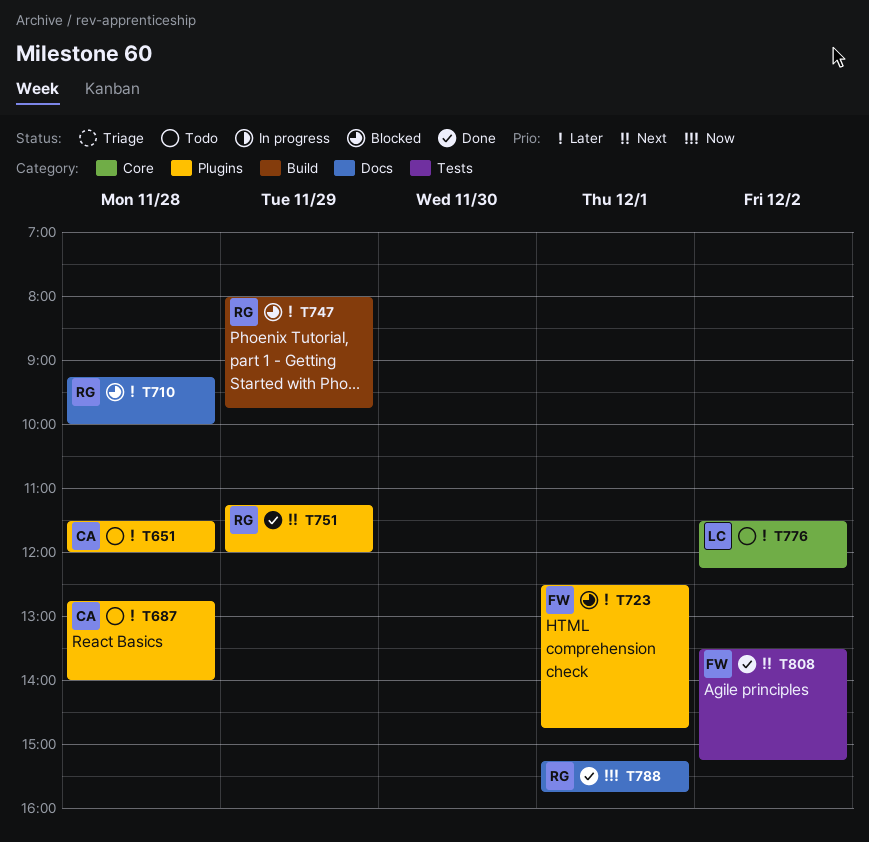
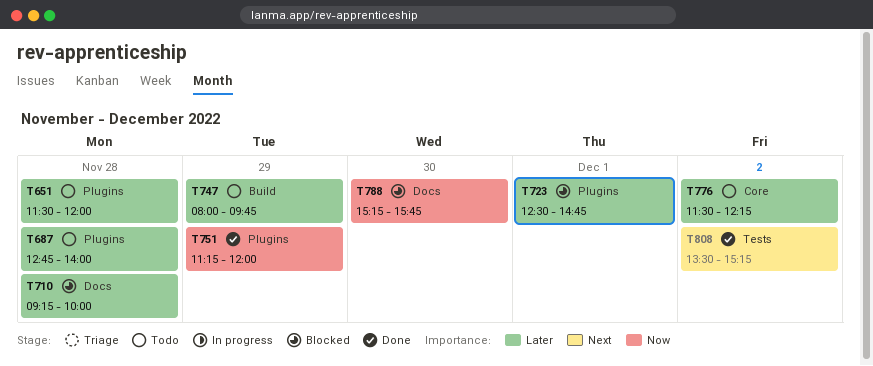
T747, status: Blocked -> Todo
T751, priority: Next -> Now
T788, status: Done -> Blocked
T788, day: Dec 1 -> Nov 30

